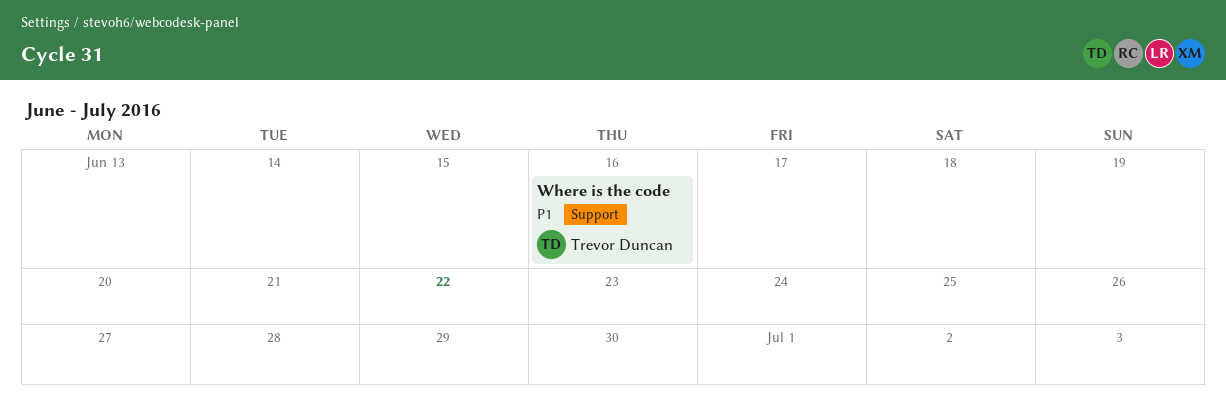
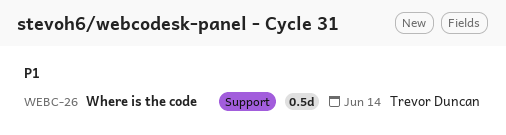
Where is the code, due: Jun 16 -> Jun 14

